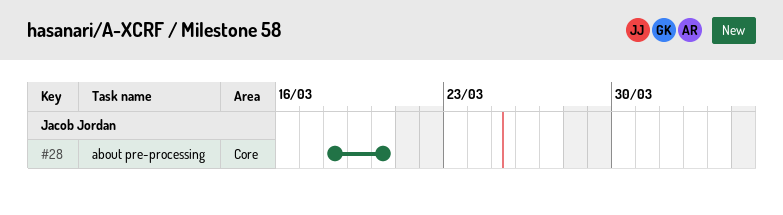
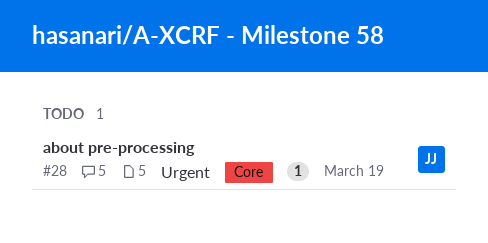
#28, due: Mar 20 -> Mar 19

